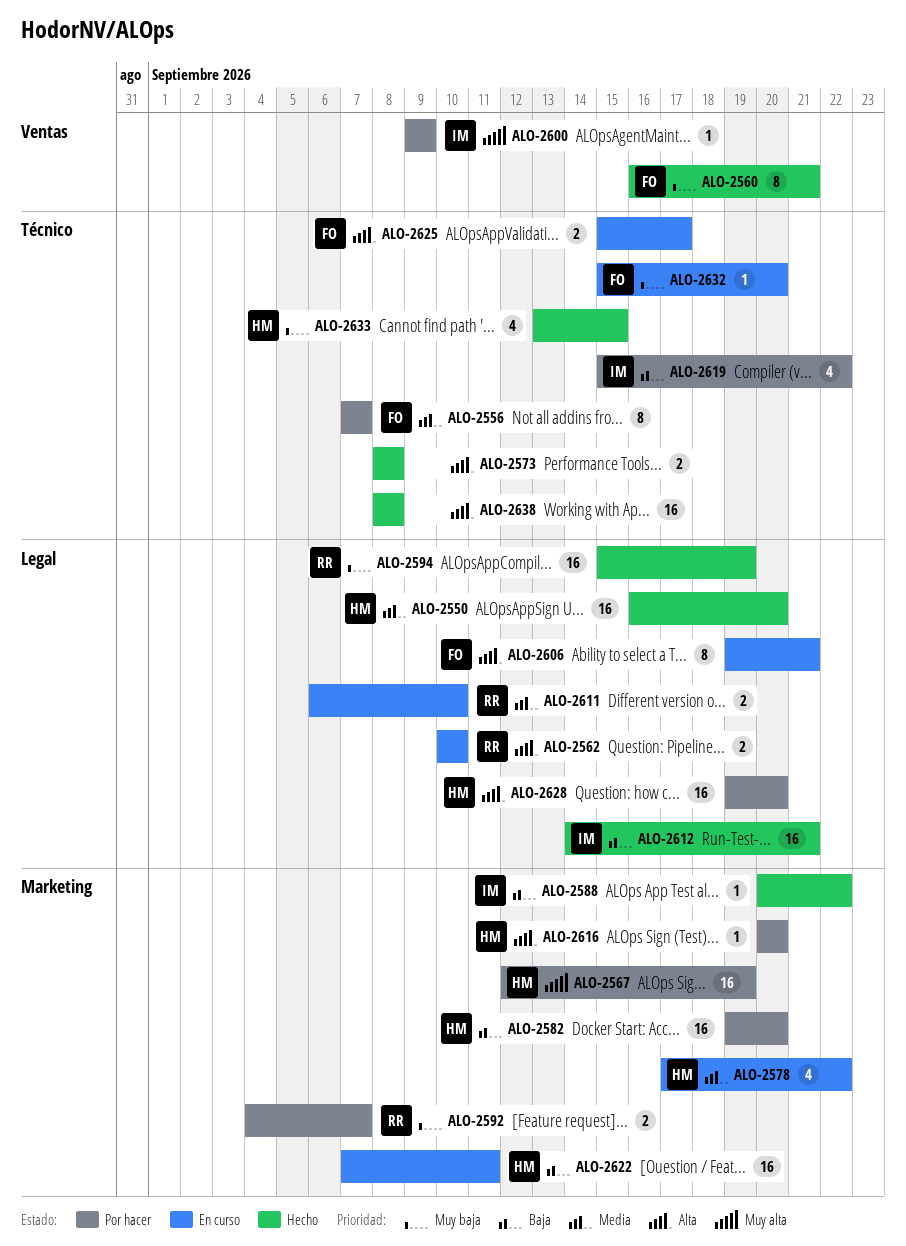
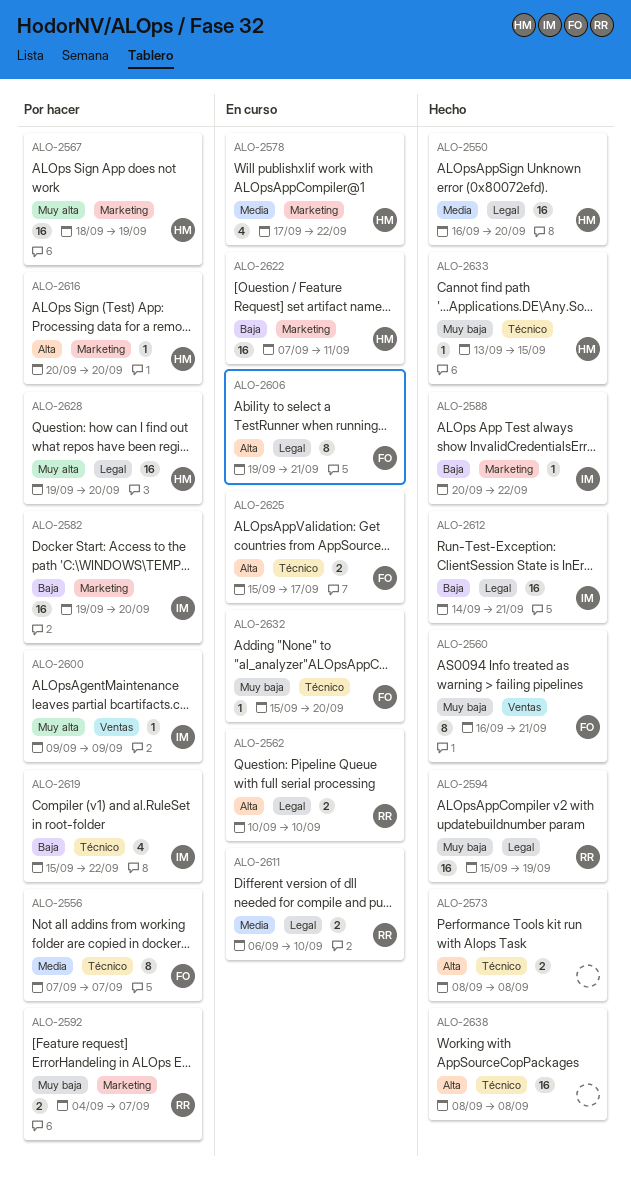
ALO-2567, start: Sep 12 -> Sep 18
ALO-2582, owner: HM -> IM
ALO-2628, priority: Alta -> Muy alta
ALO-2633, estimate: 4 -> 1

